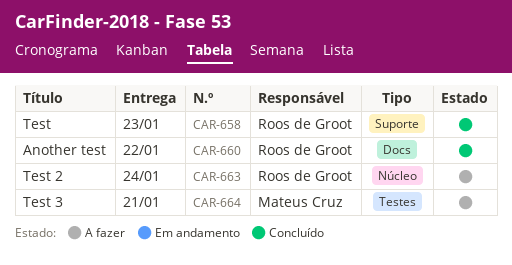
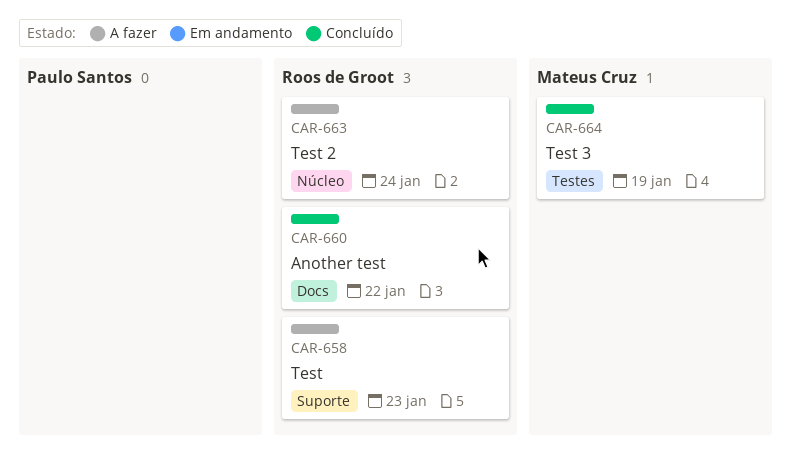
CAR-658, status: Concluído -> A fazer
CAR-664, status: A fazer -> Concluído
CAR-664, due: Jan 21 -> Jan 19

